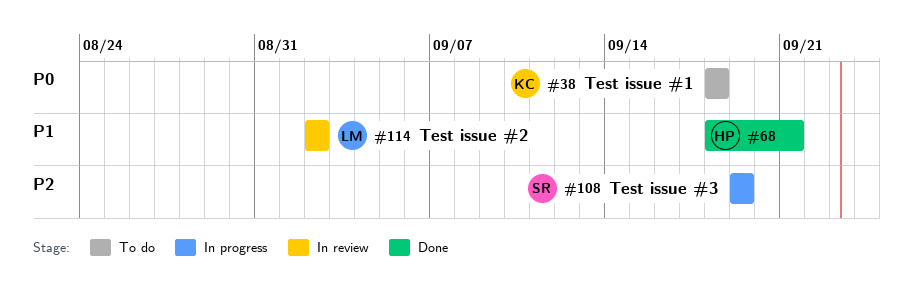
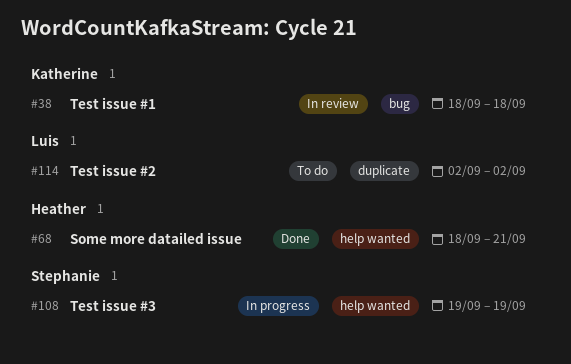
#38, status: To do -> In review
#114, status: In review -> To do

